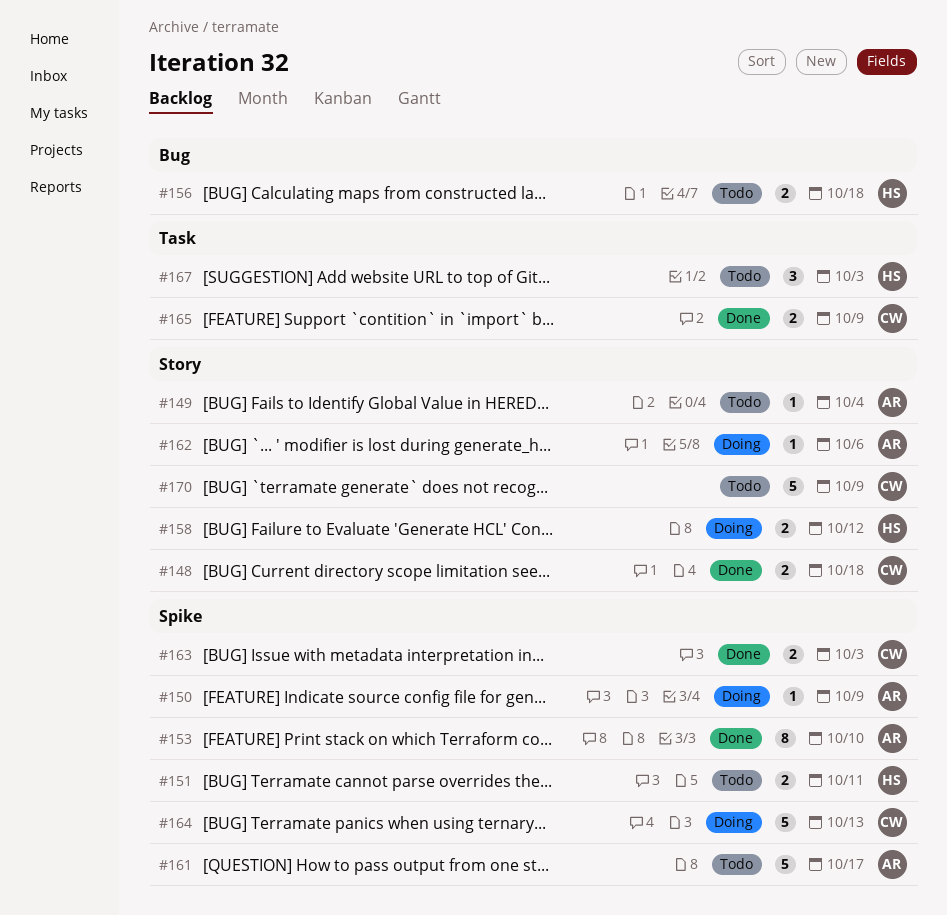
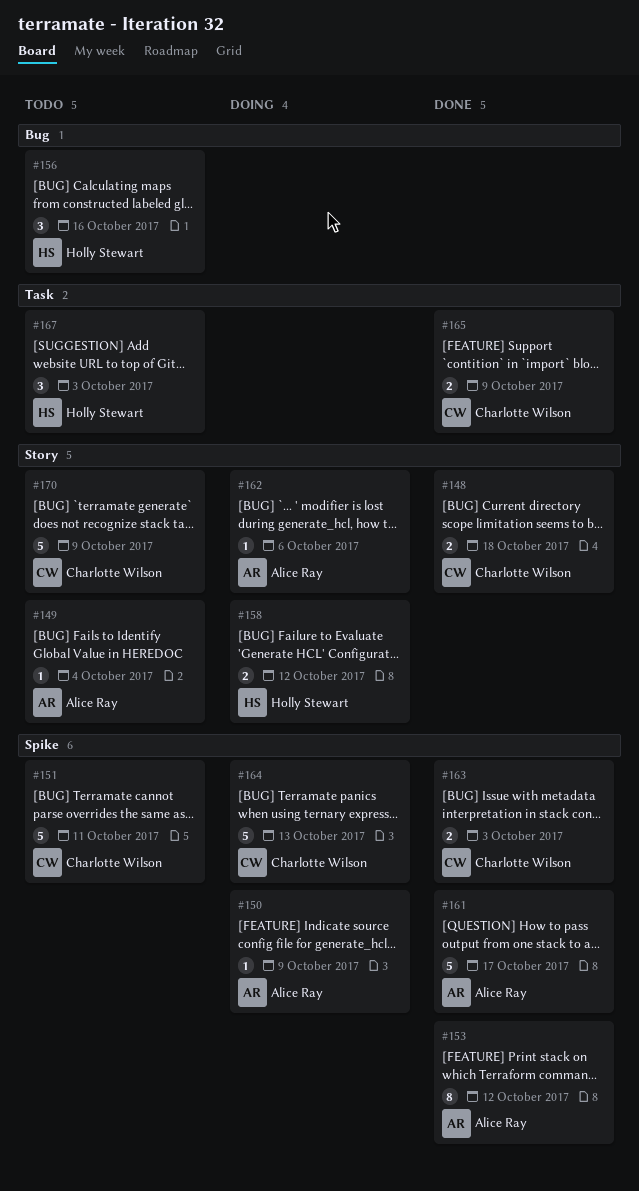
#151, owner: Holly Stewart -> Charlotte Wilson
#151, estimate: 2 -> 5
#153, due: Oct 10 -> Oct 12
#156, estimate: 2 -> 3
#156, due: Oct 18 -> Oct 16
#161, status: Todo -> Done

